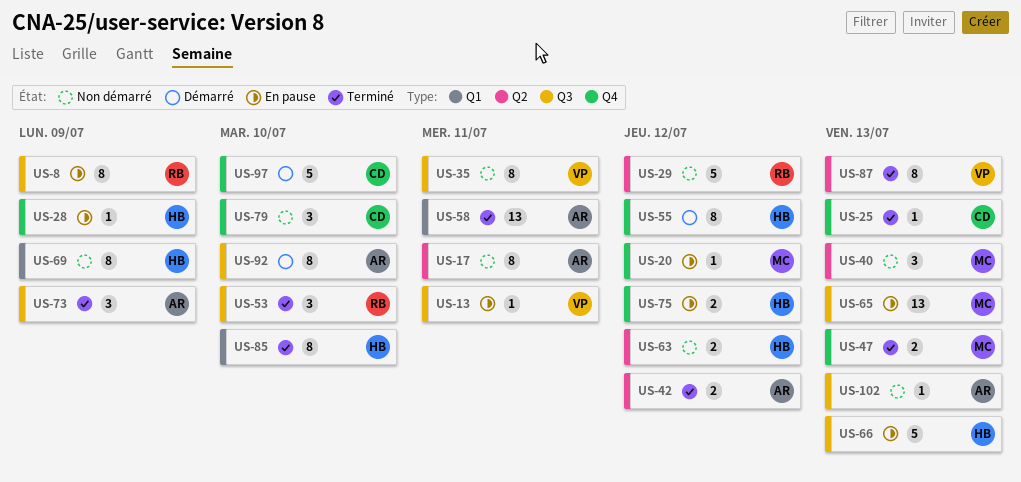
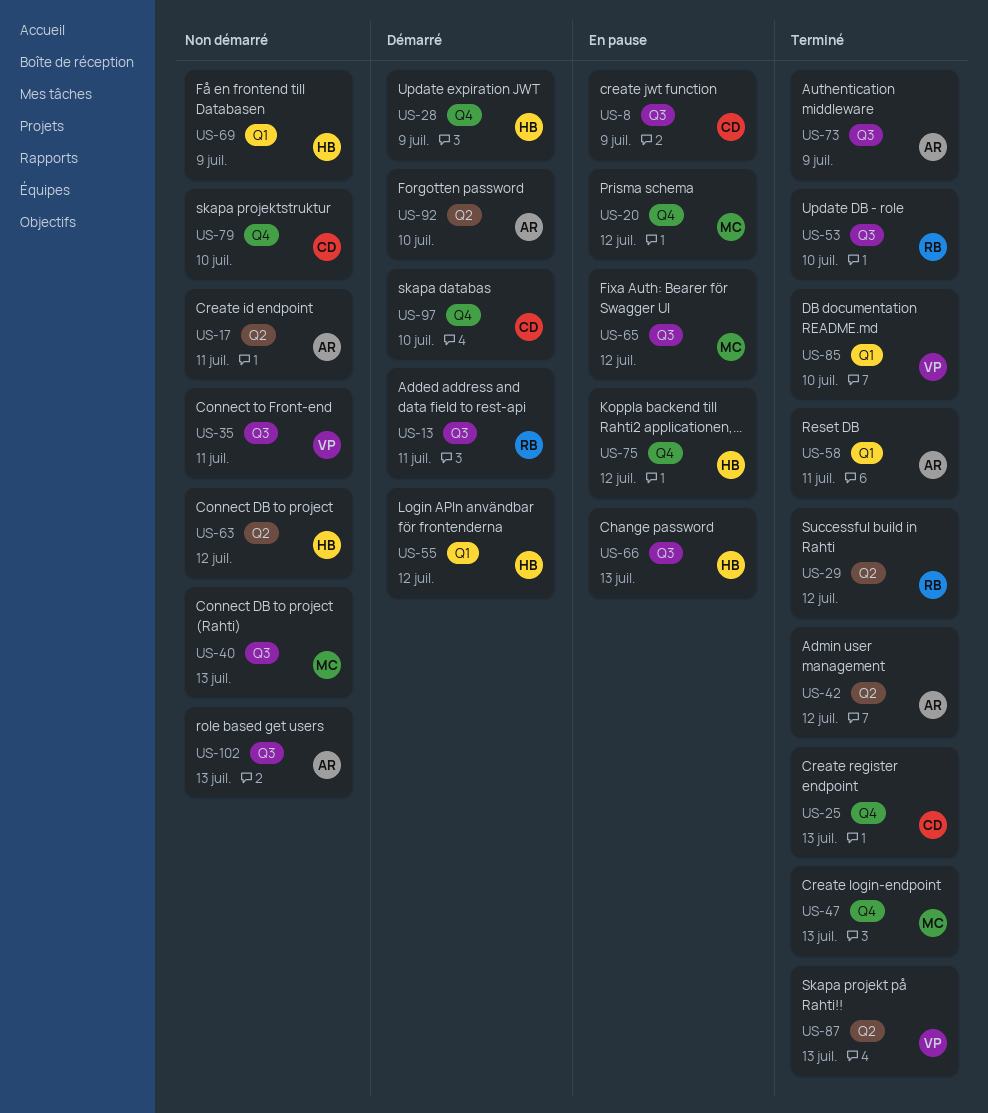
US-8, owner: RB -> CD
US-13, status: En pause -> Démarré
US-13, owner: VP -> RB
US-28, status: En pause -> Démarré
US-29, status: Non démarré -> Terminé
US-40, label: Q2 -> Q3
US-55, label: Q4 -> Q1
US-65, due: Jul 13 -> Jul 12
US-85, owner: HB -> VP
US-92, label: Q3 -> Q2

